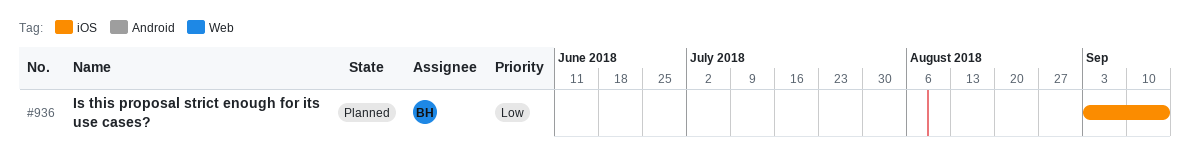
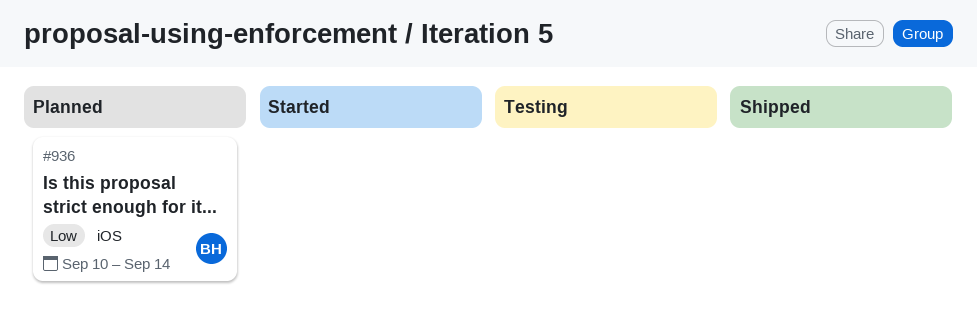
#936, start: Sep 3 -> Sep 10

